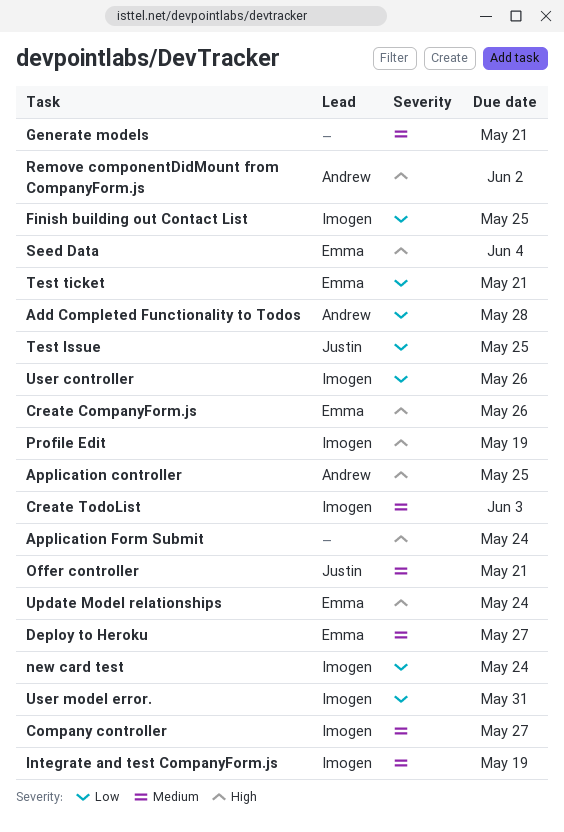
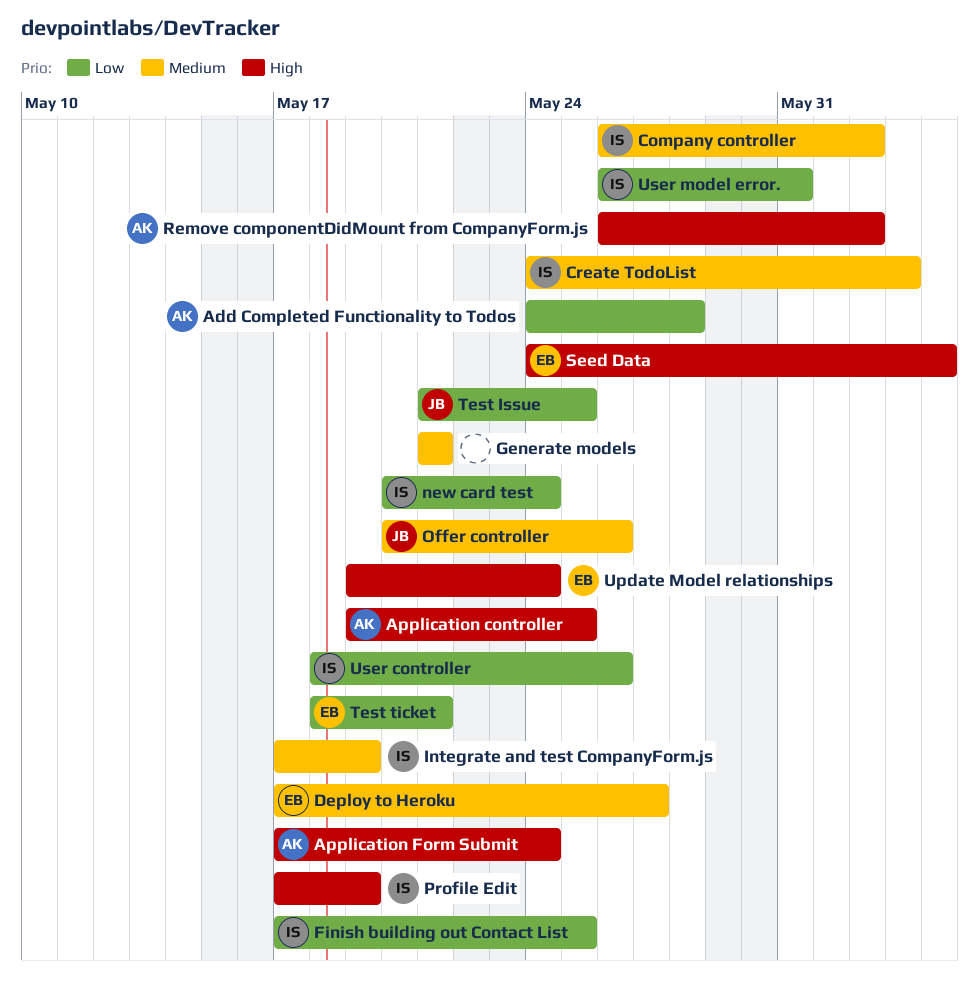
Application Form Submit, owner: none -> Andrew
Company controller, due: May 27 -> Jun 2
Create CompanyForm.js: present -> none
Offer controller, due: May 21 -> May 26

